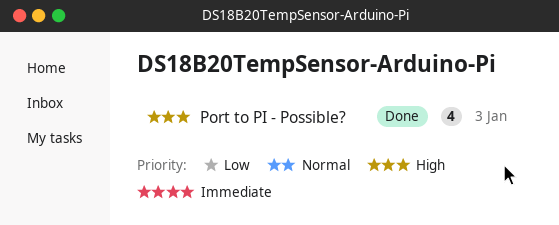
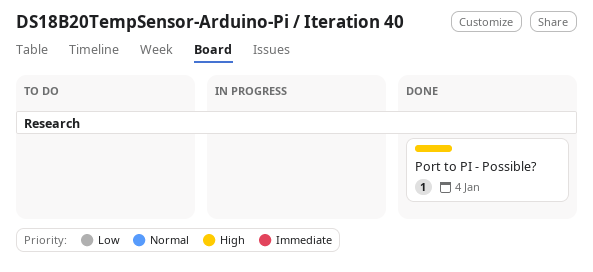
Port to PI - Possible?, estimate: 4 -> 1
Port to PI - Possible?, due: Jan 3 -> Jan 4

